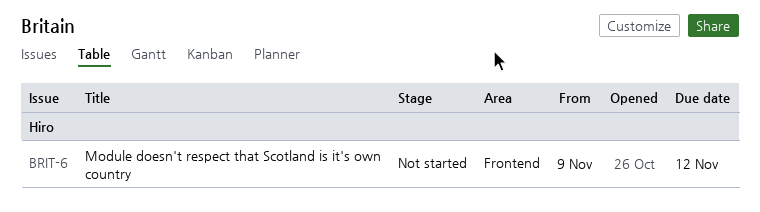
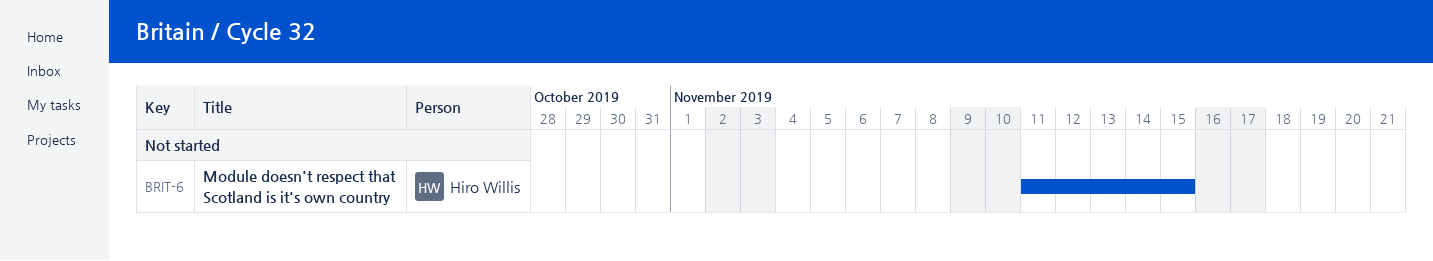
BRIT-6, start: Nov 9 -> Nov 11
BRIT-6, due: Nov 12 -> Nov 15

